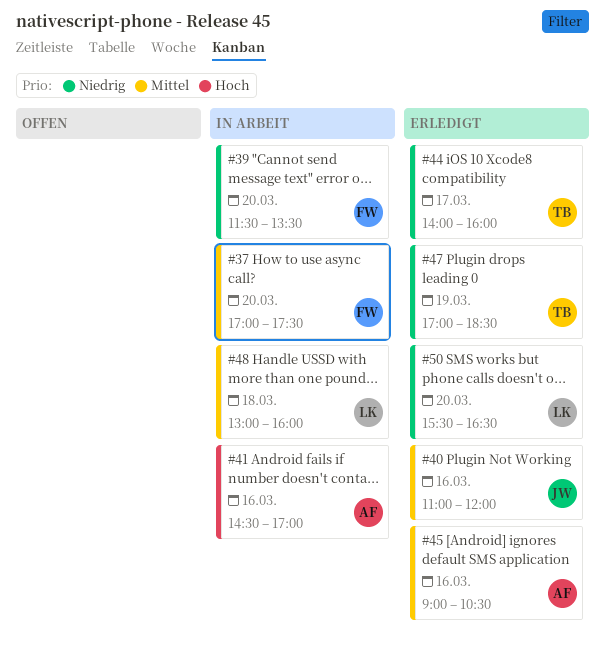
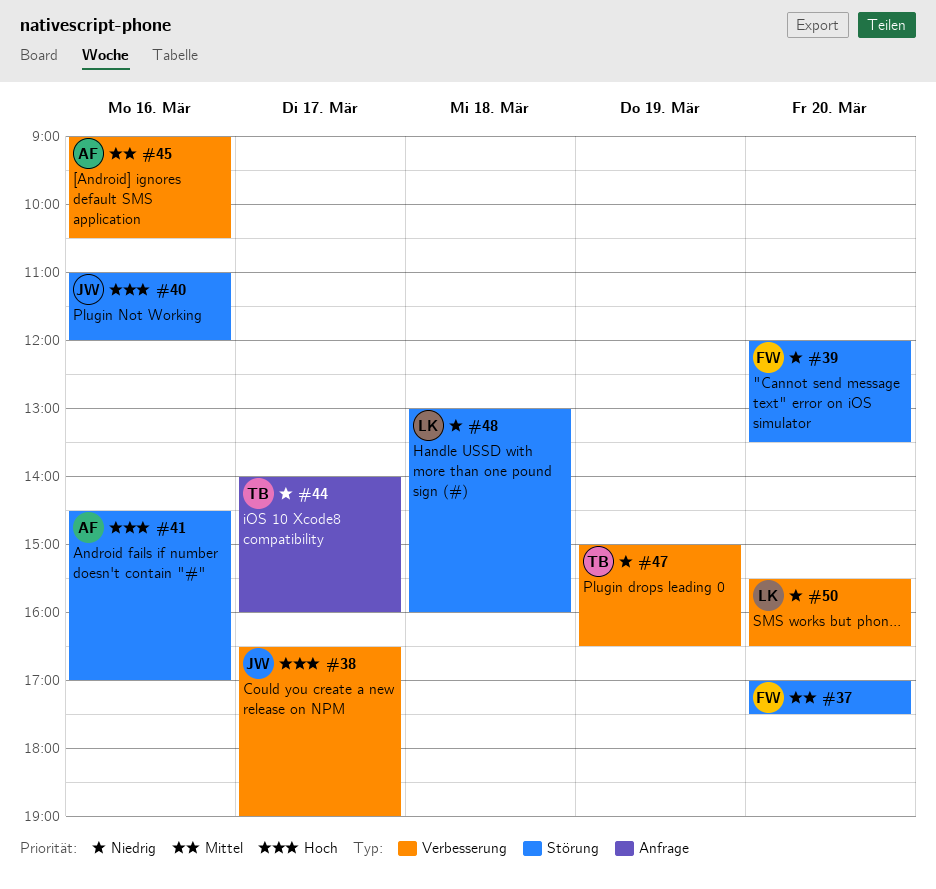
#38: none -> present
#39, begins: 11:30 -> 12:00
#40, priority: Mittel -> Hoch
#47, begins: 17:00 -> 15:00
#47, ends: 18:30 -> 16:30
#48, priority: Mittel -> Niedrig

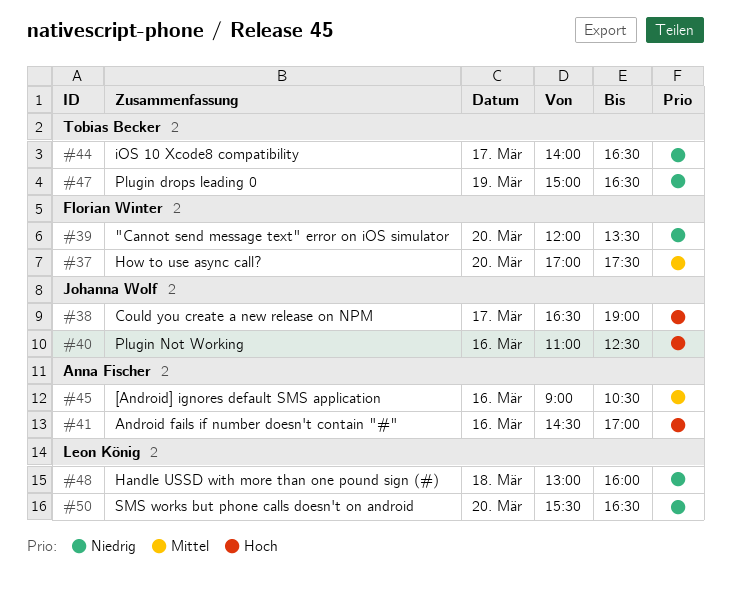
#40, ends: 12:00 -> 12:30
#44, ends: 16:00 -> 16:30

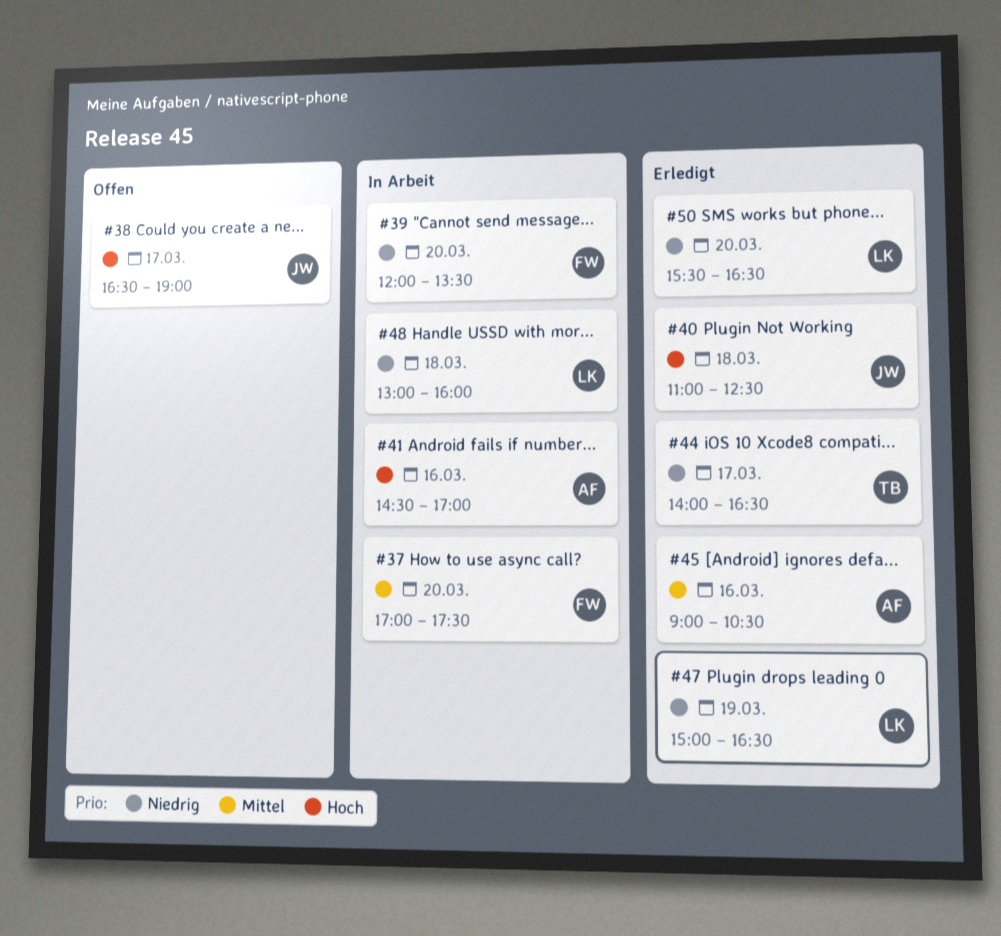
#40, day: Mar 16 -> Mar 18
#47, owner: Tobias Becker -> Leon König

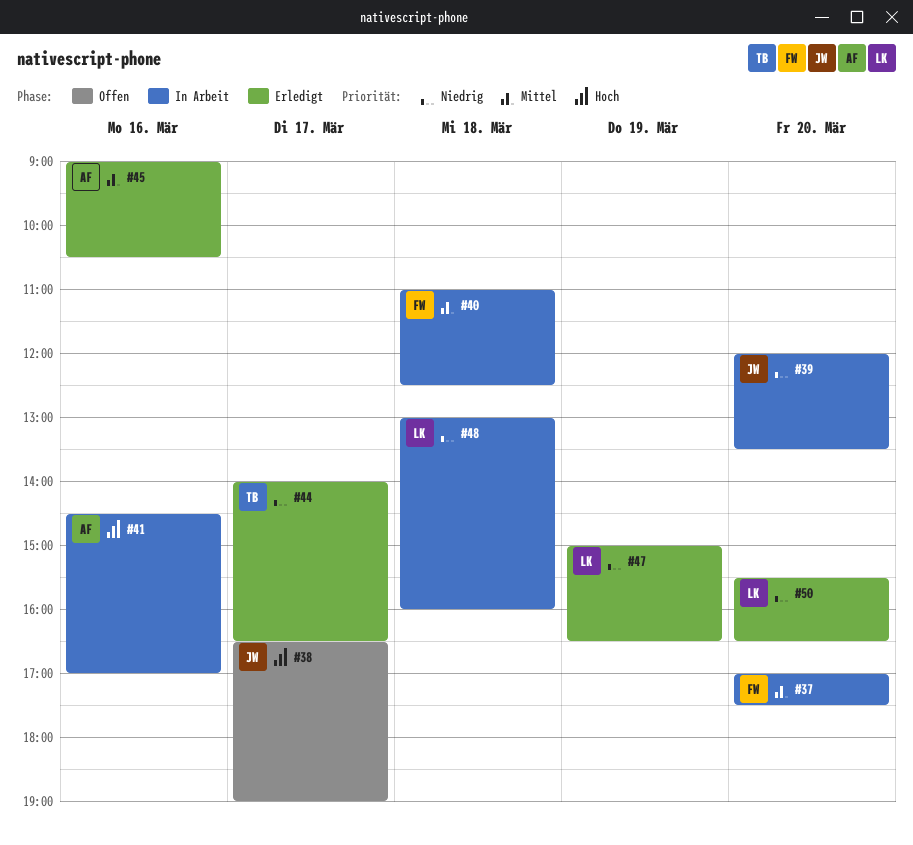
#39, owner: FW -> JW
#40, status: Erledigt -> In Arbeit
#40, owner: JW -> FW
#40, priority: Hoch -> Mittel

